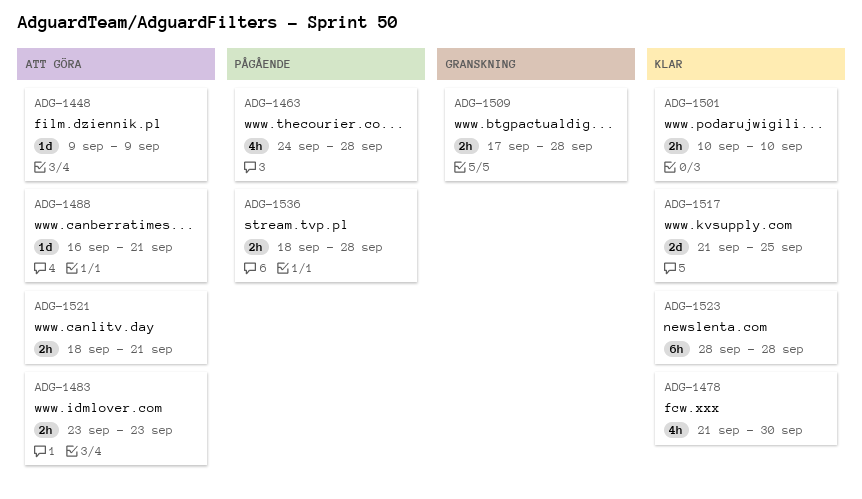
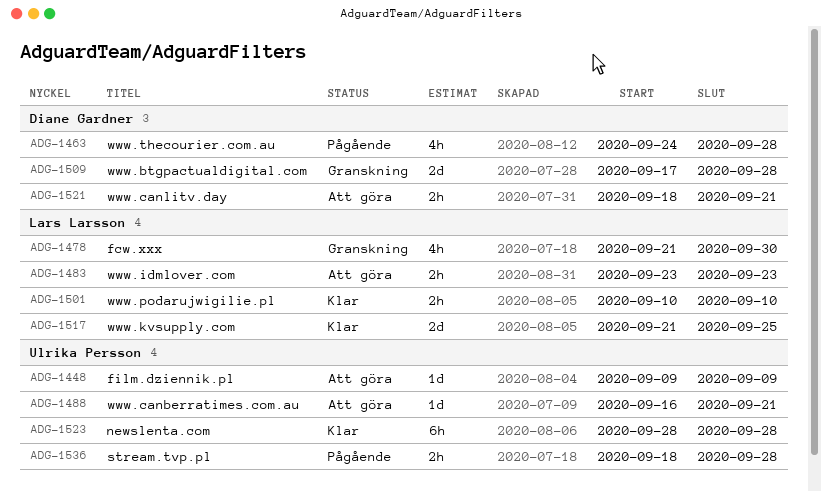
ADG-1478, status: Klar -> Granskning
ADG-1509, estimate: 2h -> 2d

